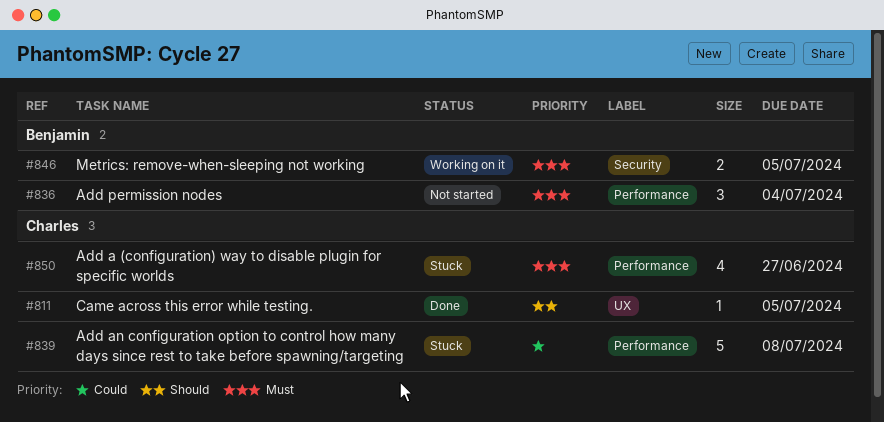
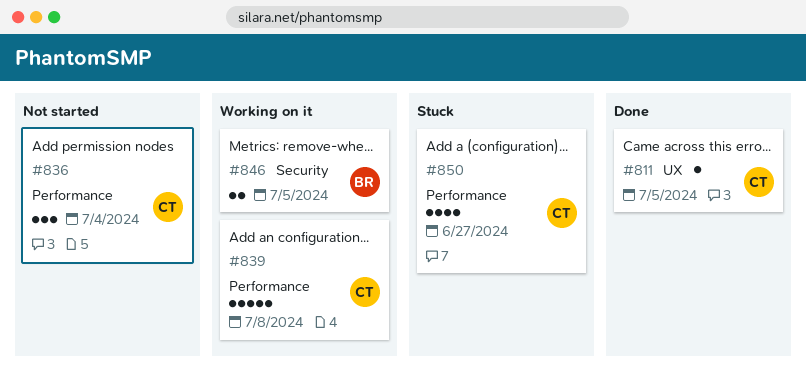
#836, owner: Benjamin -> Charles
#839, status: Stuck -> Working on it

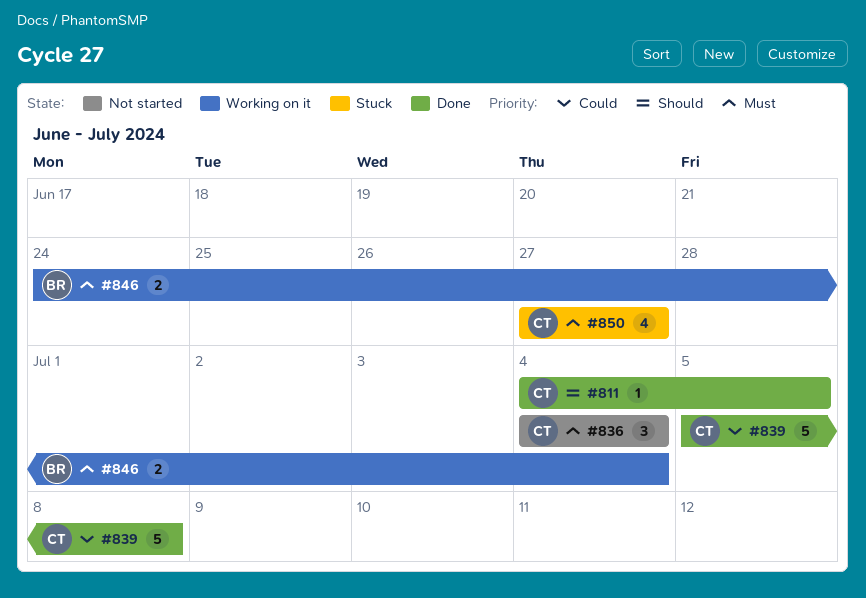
#839, status: Working on it -> Done
#846, due: Jul 5 -> Jul 4

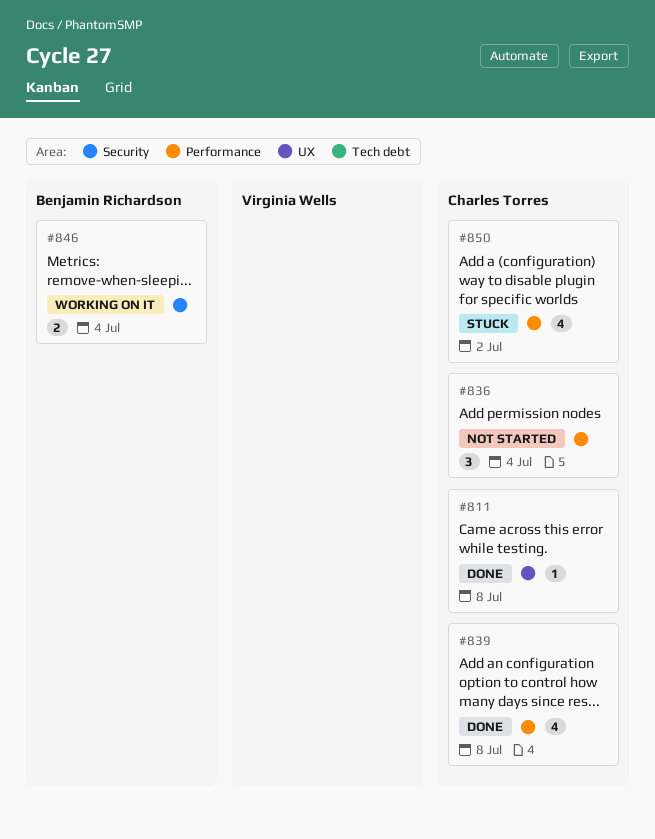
#811, due: Jul 5 -> Jul 8
#839, estimate: 5 -> 4
#850, due: Jun 27 -> Jul 2

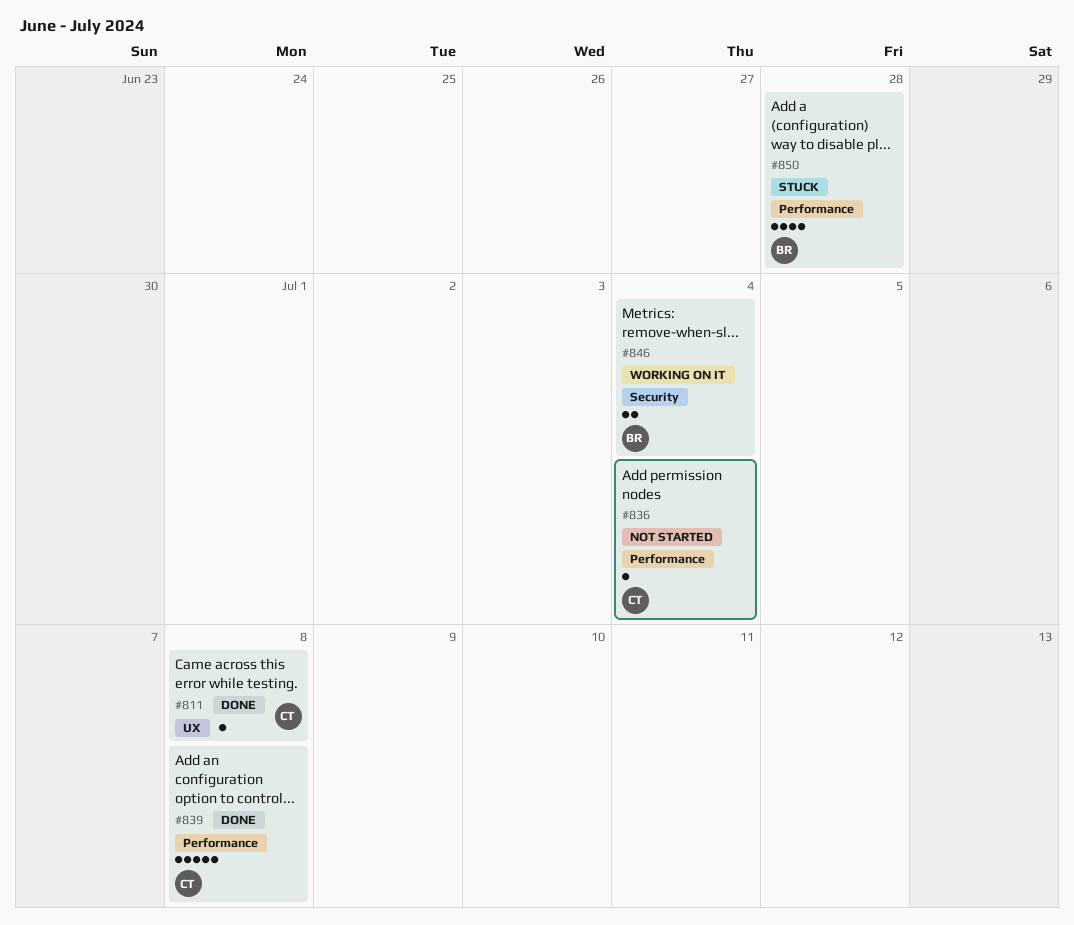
#836, estimate: 3 -> 1
#839, estimate: 4 -> 5
#850, owner: Charles Torres -> Benjamin Richardson
#850, due: Jul 2 -> Jun 28

